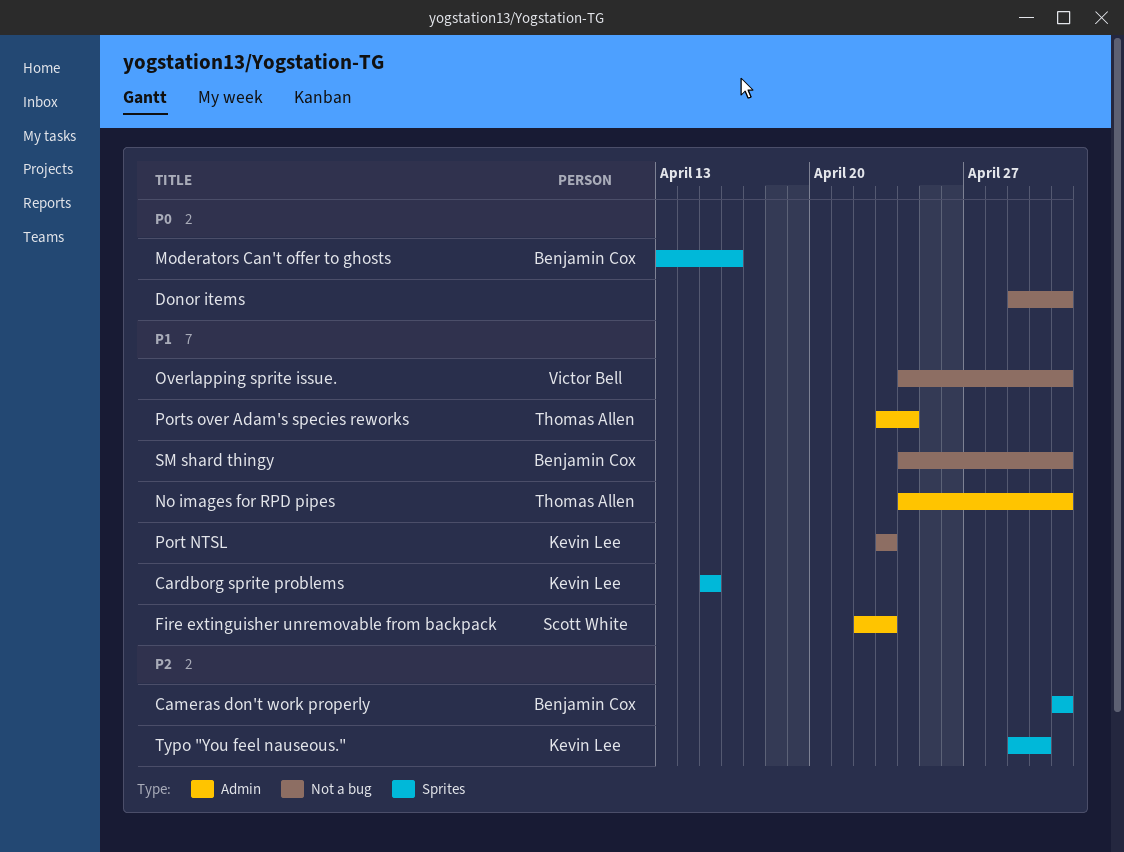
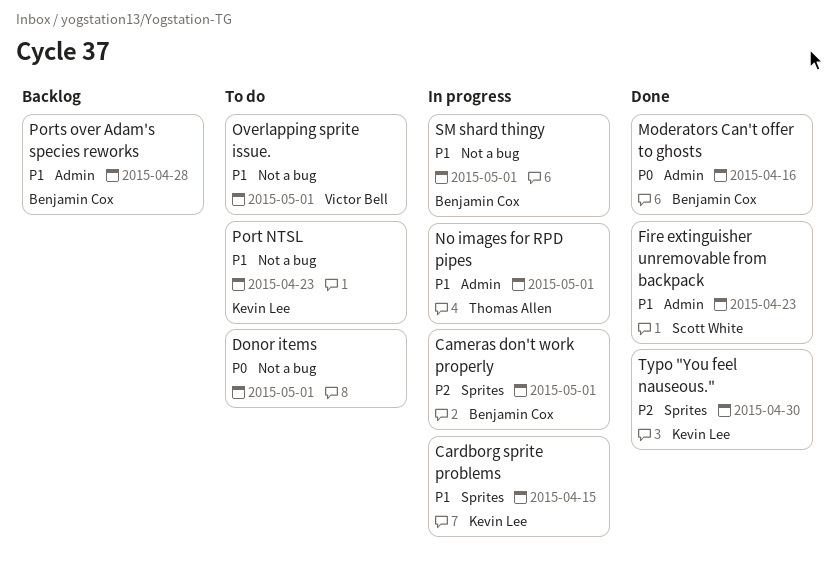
Moderators Can't offer to ghosts, label: Sprites -> Admin
Ports over Adam's species reworks, owner: Thomas Allen -> Benjamin Cox
Ports over Adam's species reworks, due: Apr 24 -> Apr 28

